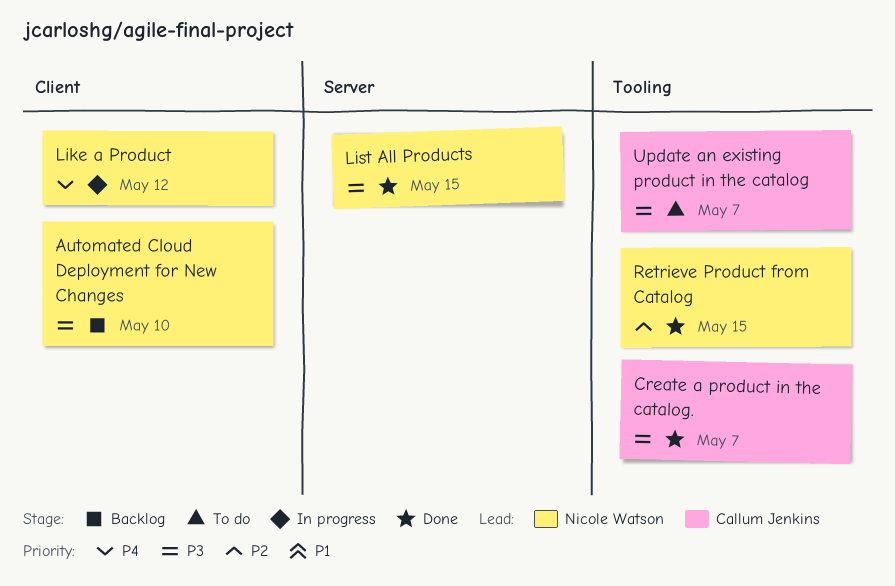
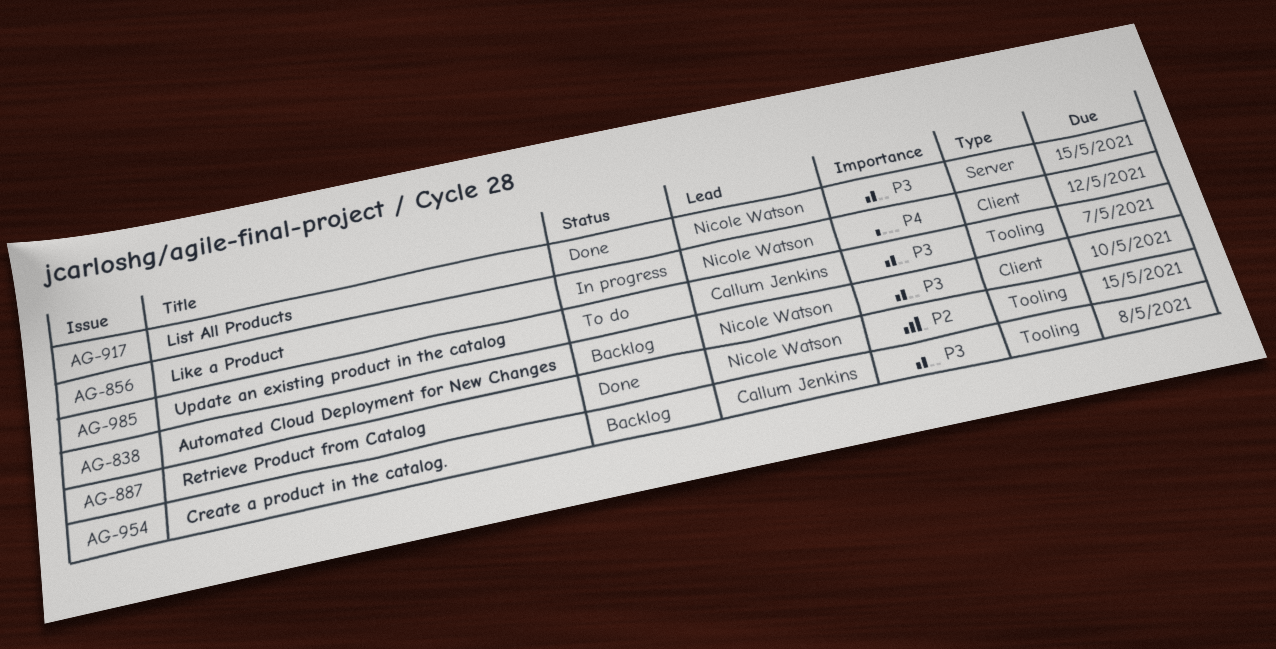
Create a product in the catalog., status: Done -> Backlog
Create a product in the catalog., due: May 7 -> May 8

